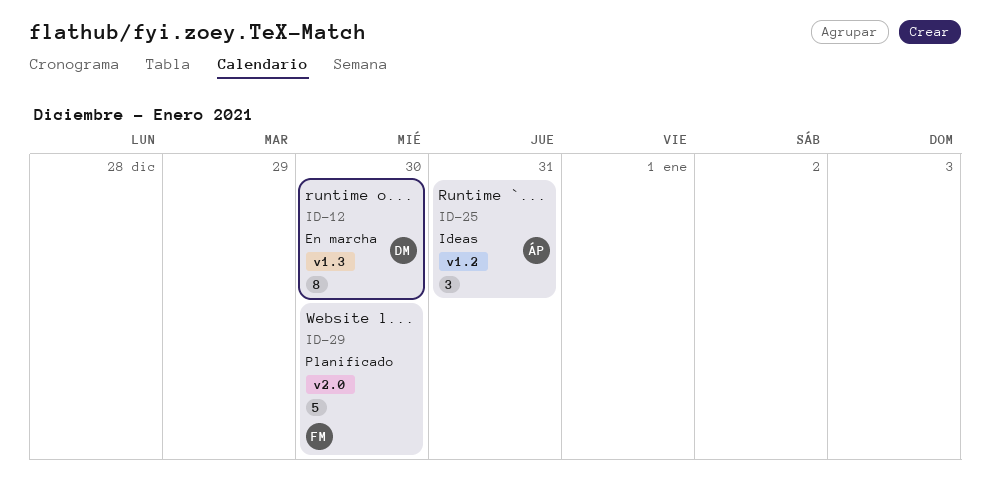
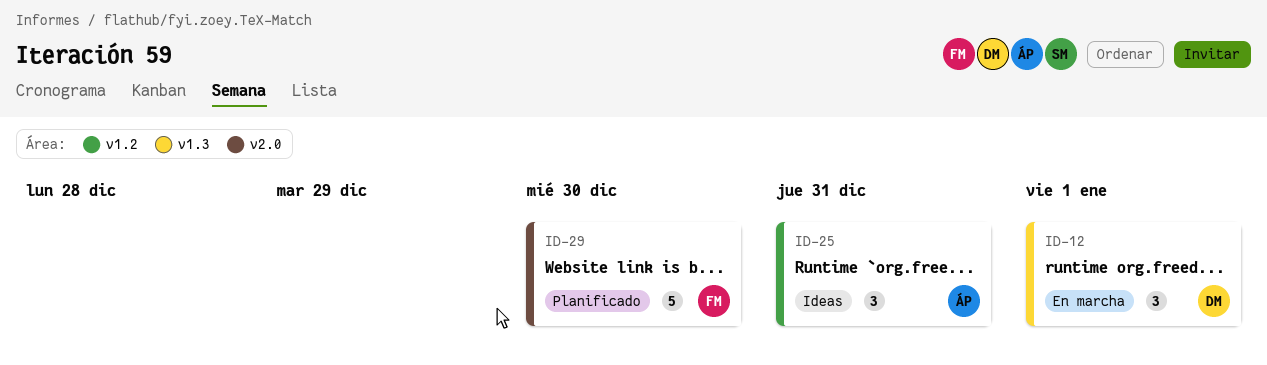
ID-12, estimate: 8 -> 3
ID-12, due: Dec 30 -> Jan 1

